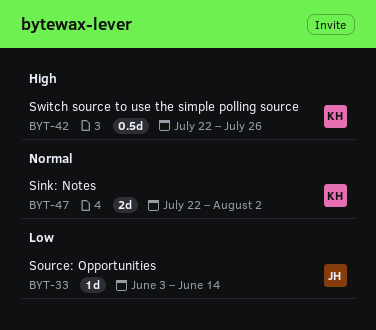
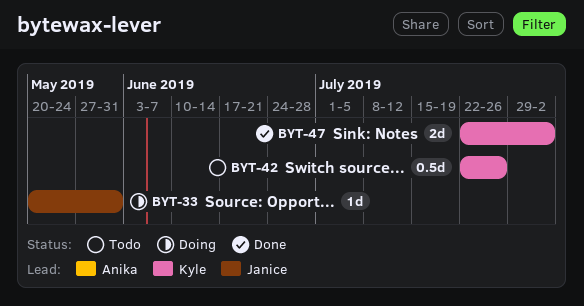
BYT-33, start: Jun 3 -> May 20
BYT-33, due: Jun 14 -> May 31

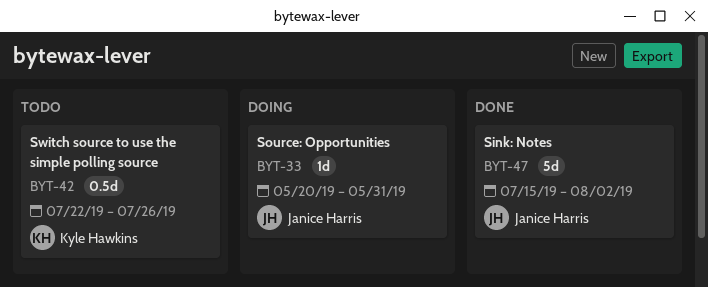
BYT-47, owner: Kyle Hawkins -> Janice Harris
BYT-47, estimate: 2d -> 5d
BYT-47, start: Jul 22 -> Jul 15

